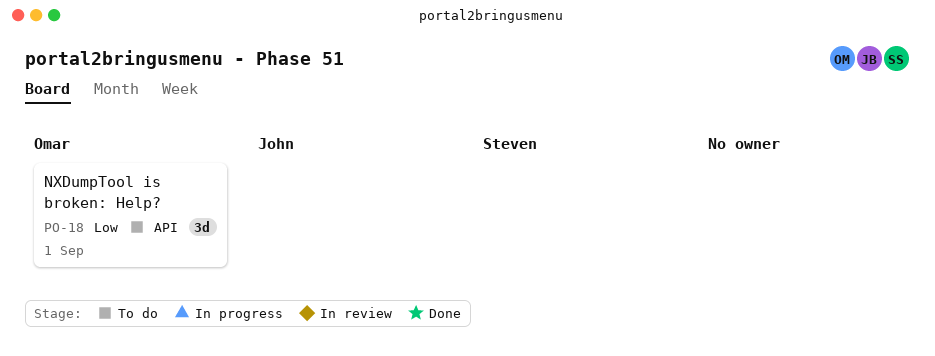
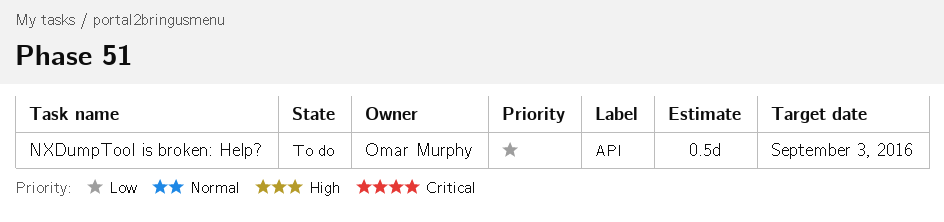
NXDumpTool is broken: Help?, estimate: 3d -> 0.5d
NXDumpTool is broken: Help?, due: Sep 1 -> Sep 3

